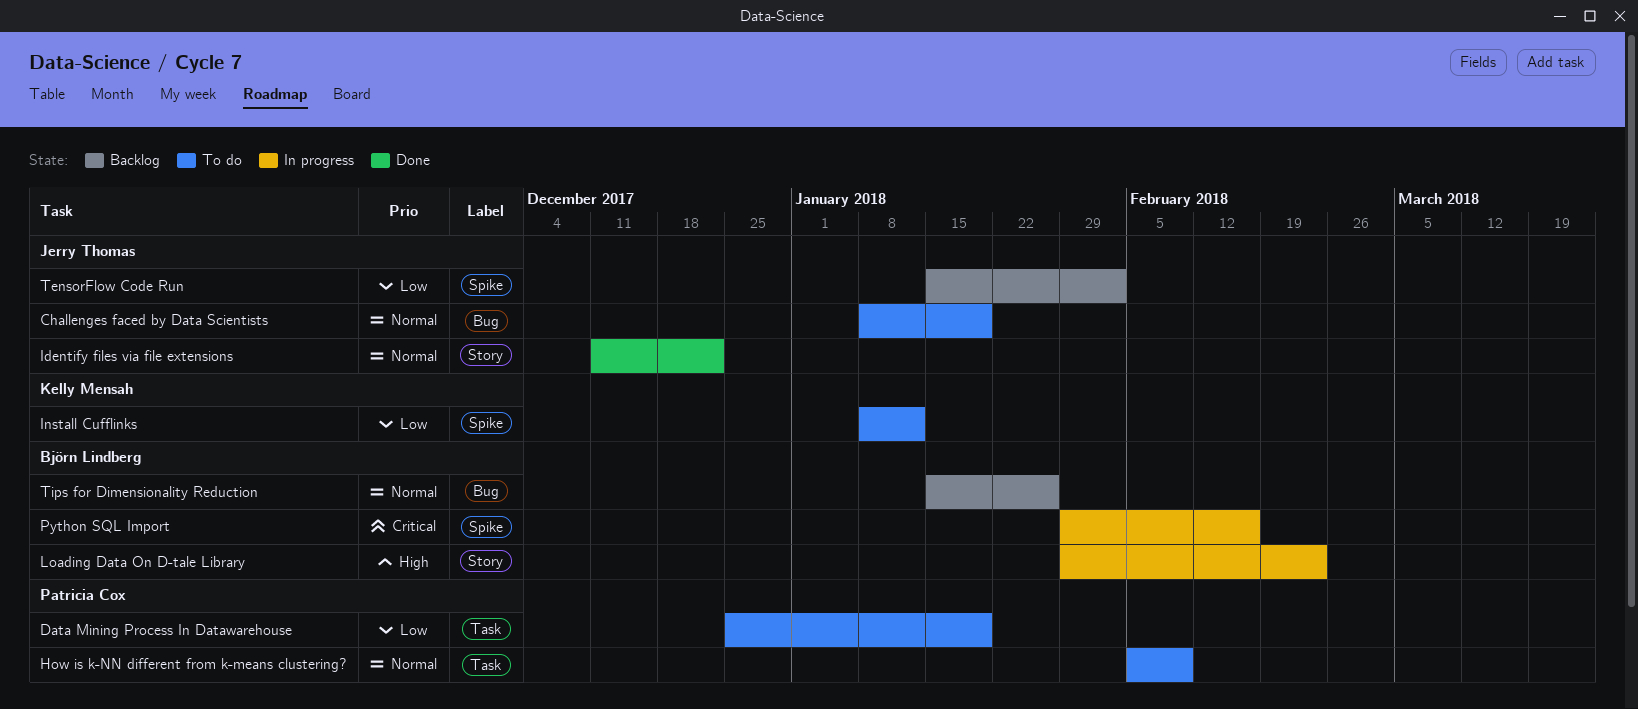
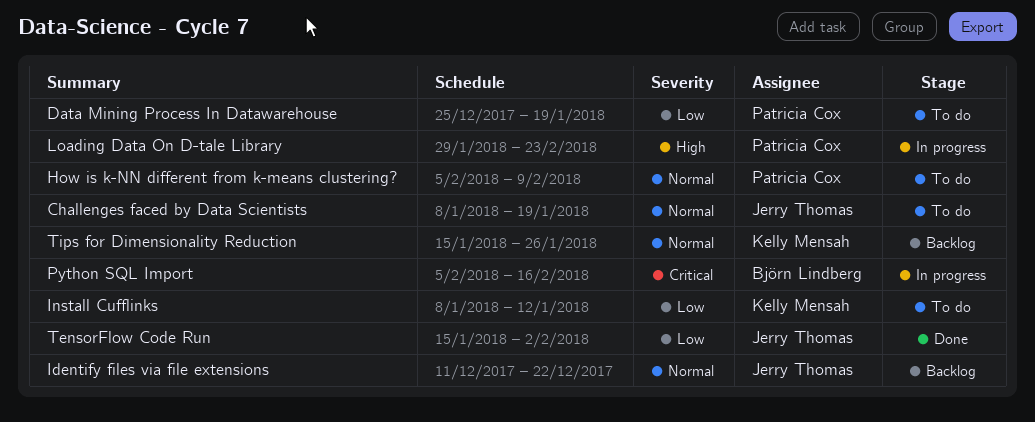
Identify files via file extensions, status: Done -> Backlog
Loading Data On D-tale Library, owner: Björn Lindberg -> Patricia Cox
Python SQL Import, start: Jan 29 -> Feb 5
TensorFlow Code Run, status: Backlog -> Done
Tips for Dimensionality Reduction, owner: Björn Lindberg -> Kelly Mensah

